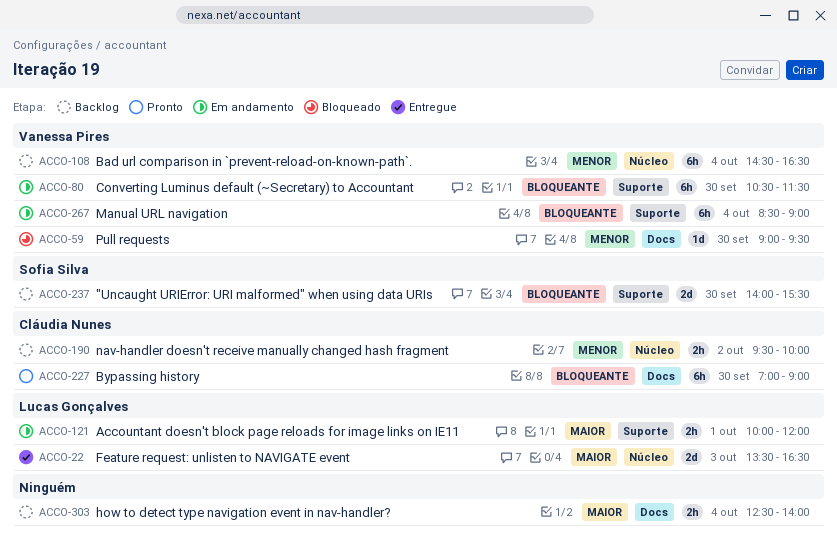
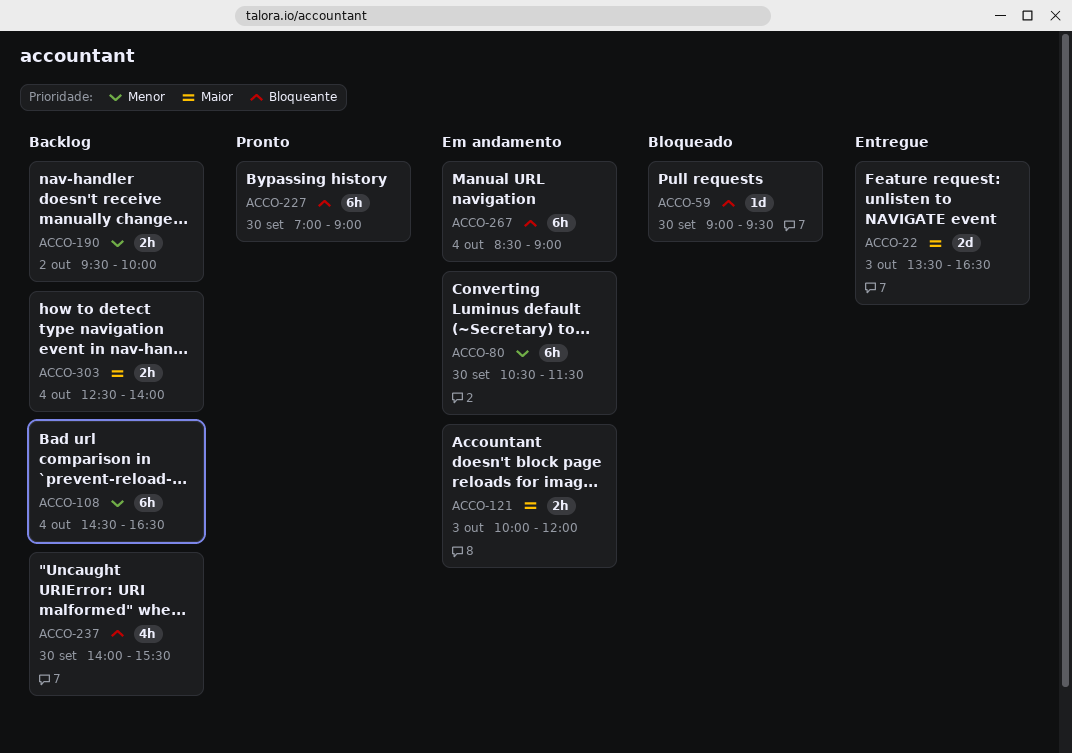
ACCO-59, priority: Menor -> Bloqueante
ACCO-80, priority: Bloqueante -> Menor
ACCO-121, day: Oct 1 -> Oct 3
ACCO-237, estimate: 2d -> 4h

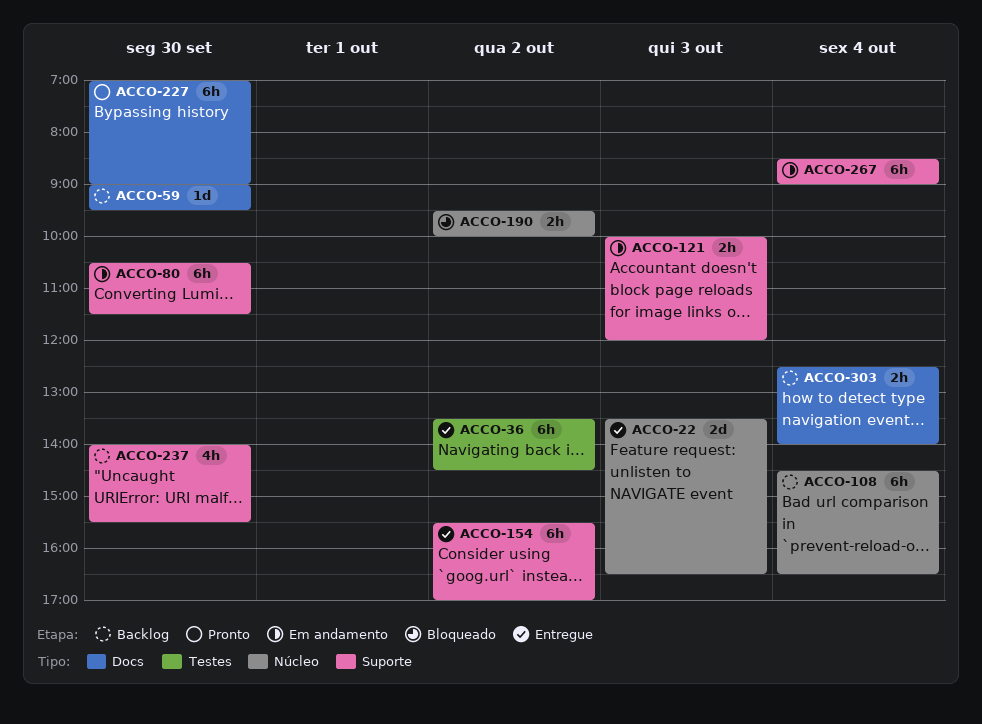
ACCO-36: none -> present
ACCO-59, status: Bloqueado -> Backlog
ACCO-154: none -> present
ACCO-190, status: Backlog -> Bloqueado

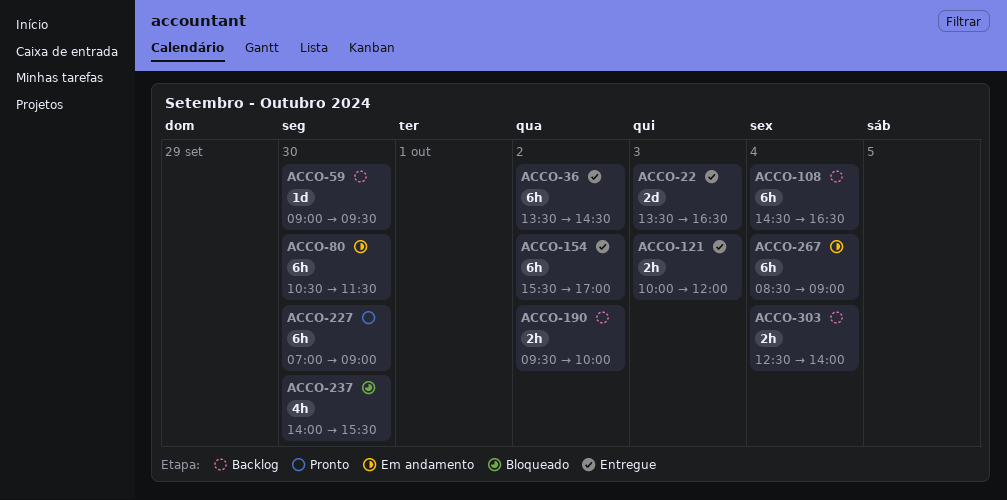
ACCO-121, status: Em andamento -> Entregue
ACCO-190, status: Bloqueado -> Backlog
ACCO-237, status: Backlog -> Bloqueado

